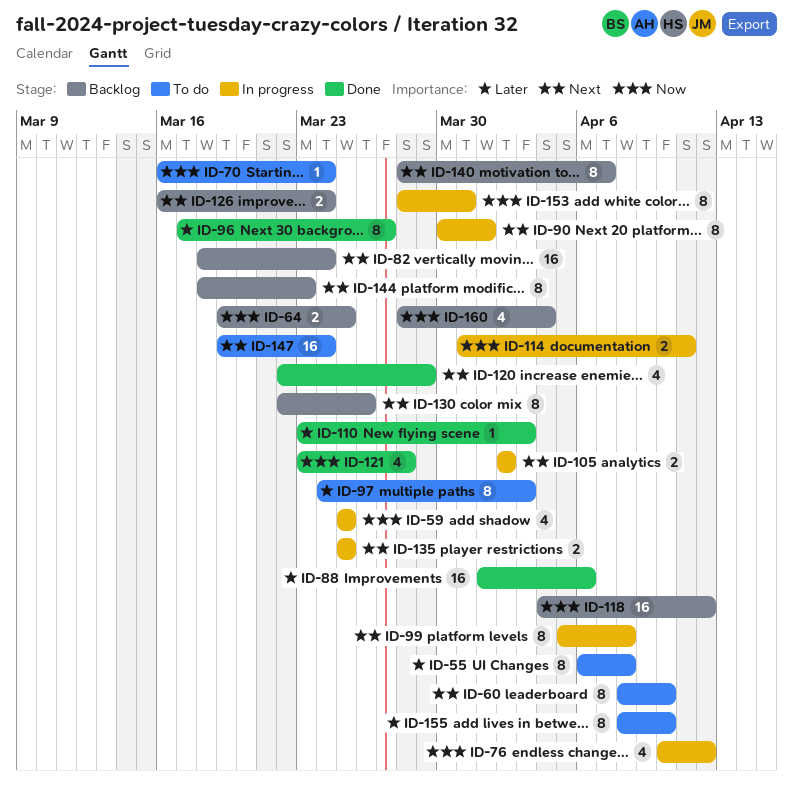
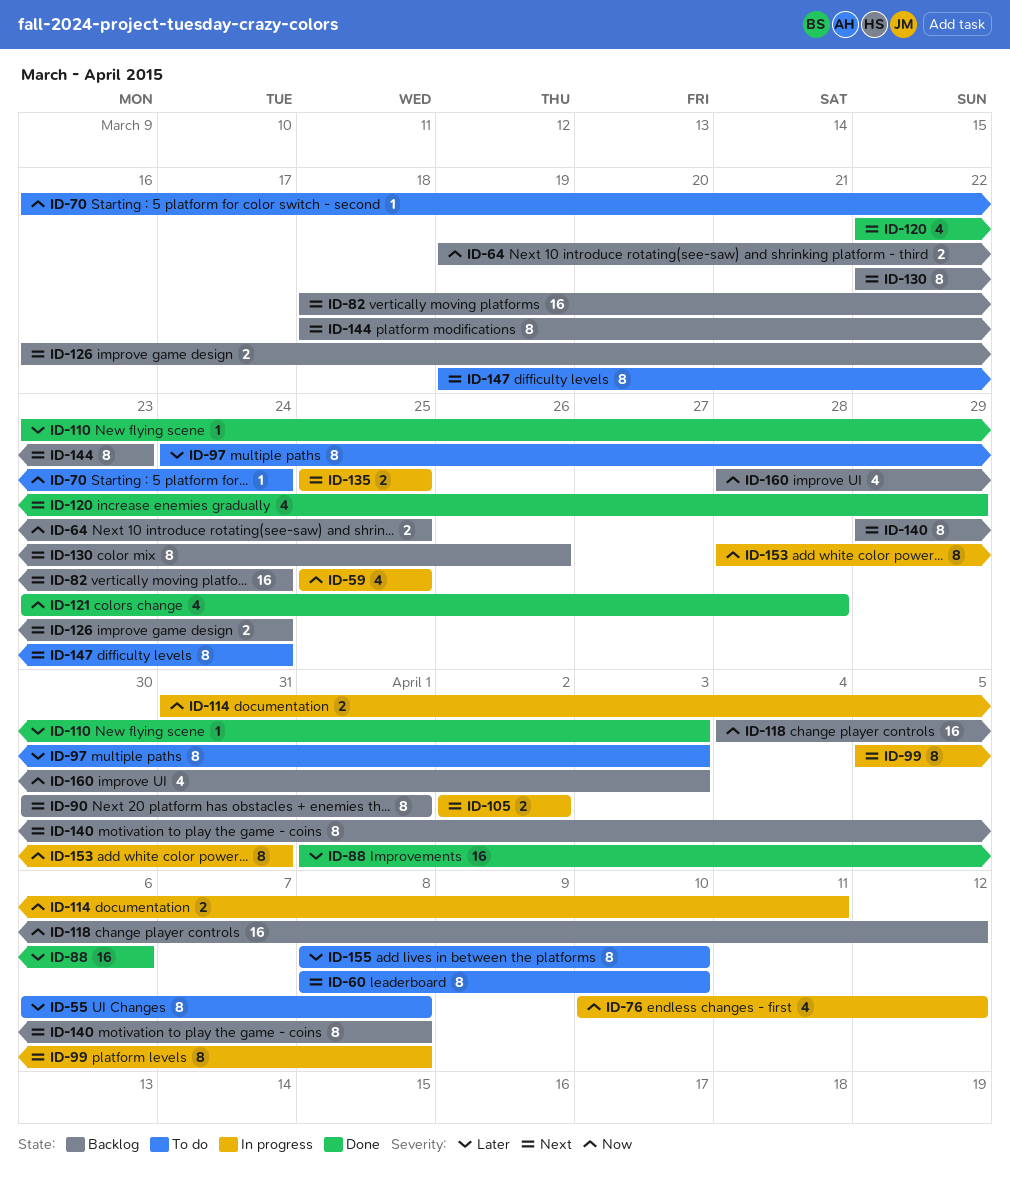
ID-90, status: In progress -> Backlog
ID-96: present -> none
ID-140, start: Mar 28 -> Mar 29
ID-140, due: Apr 7 -> Apr 8
ID-147, estimate: 16 -> 8
ID-160, due: Apr 4 -> Apr 3

